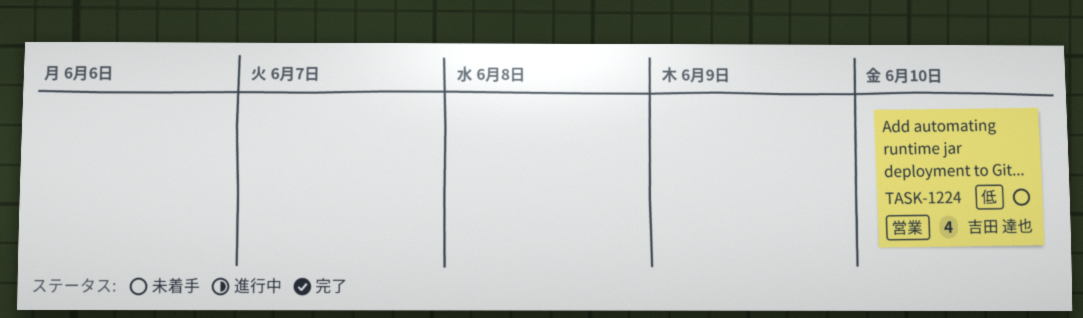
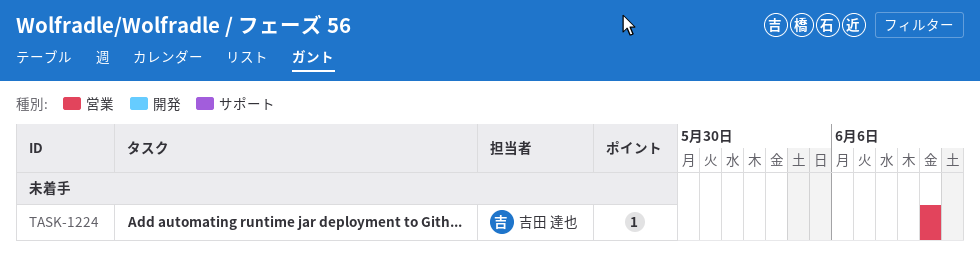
TASK-1224, estimate: 4 -> 1

